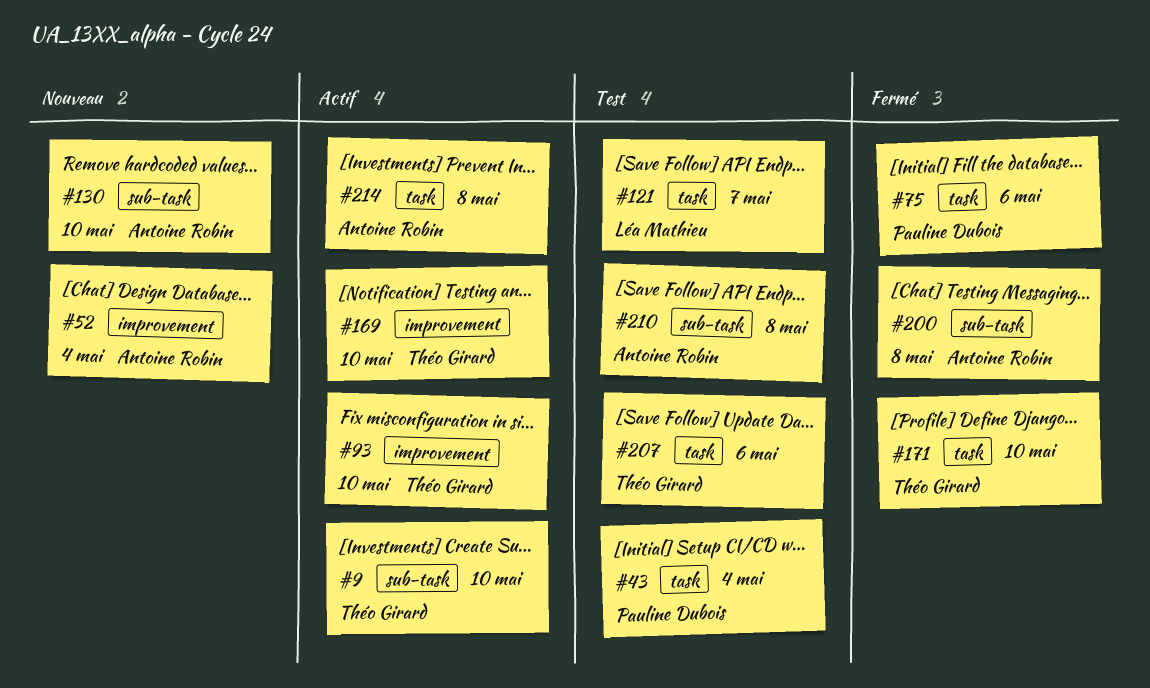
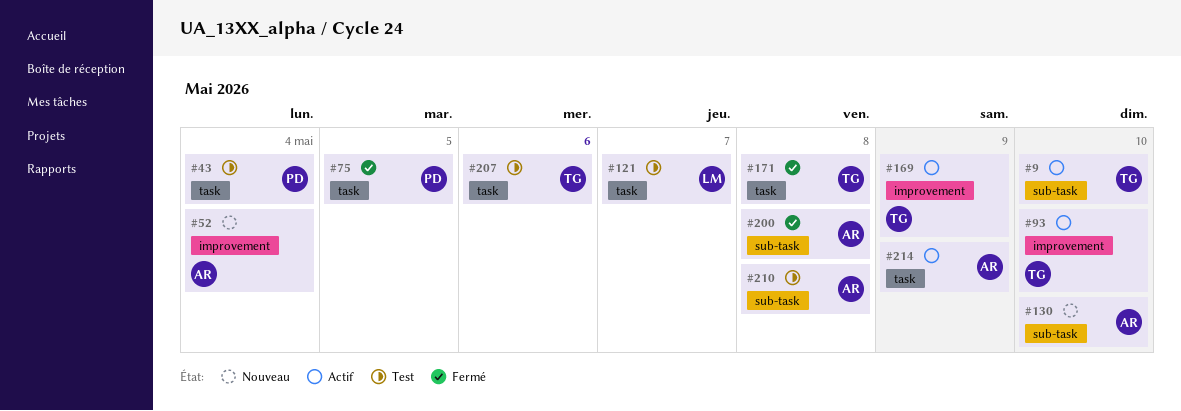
#75, due: May 6 -> May 5
#169, due: May 10 -> May 9
#171, due: May 10 -> May 8
#214, due: May 8 -> May 9

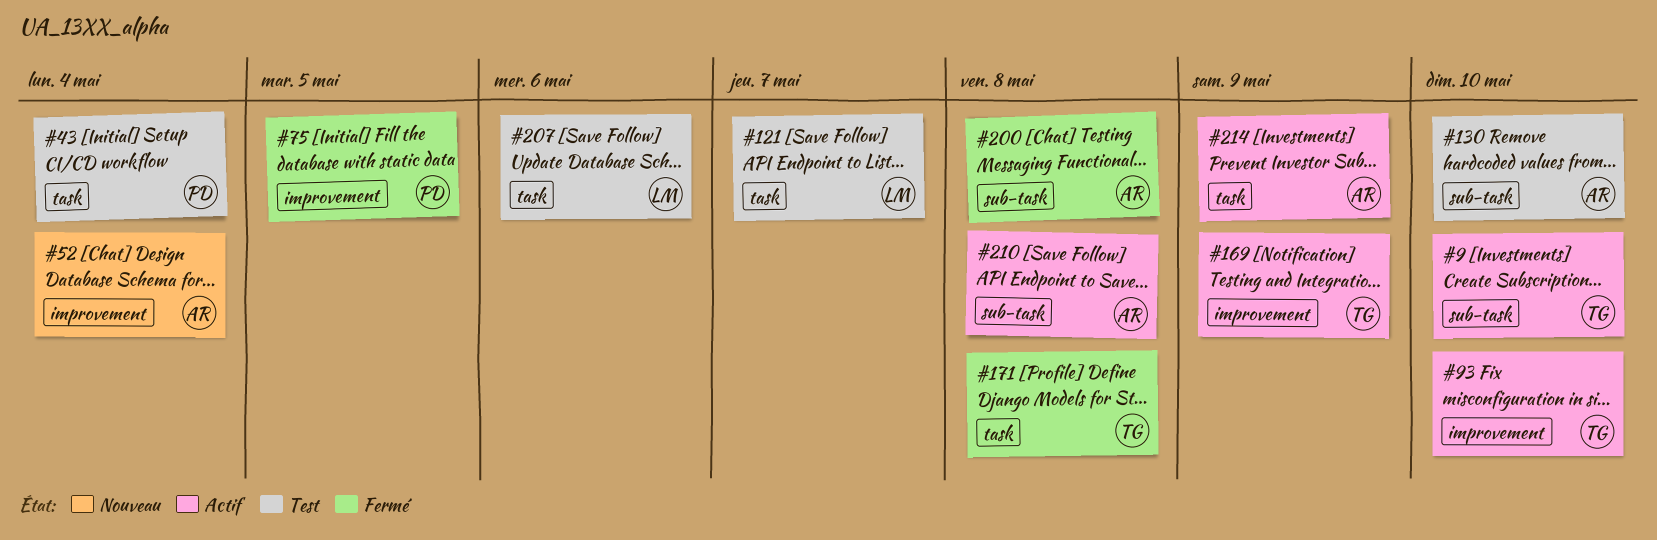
#75, label: task -> improvement
#130, status: Nouveau -> Test
#207, owner: TG -> LM
#210, status: Test -> Actif

